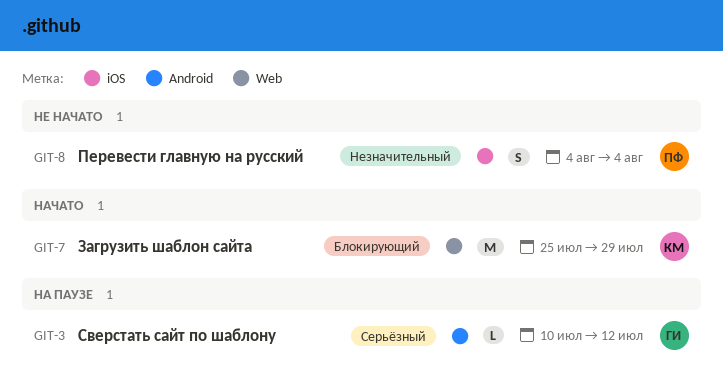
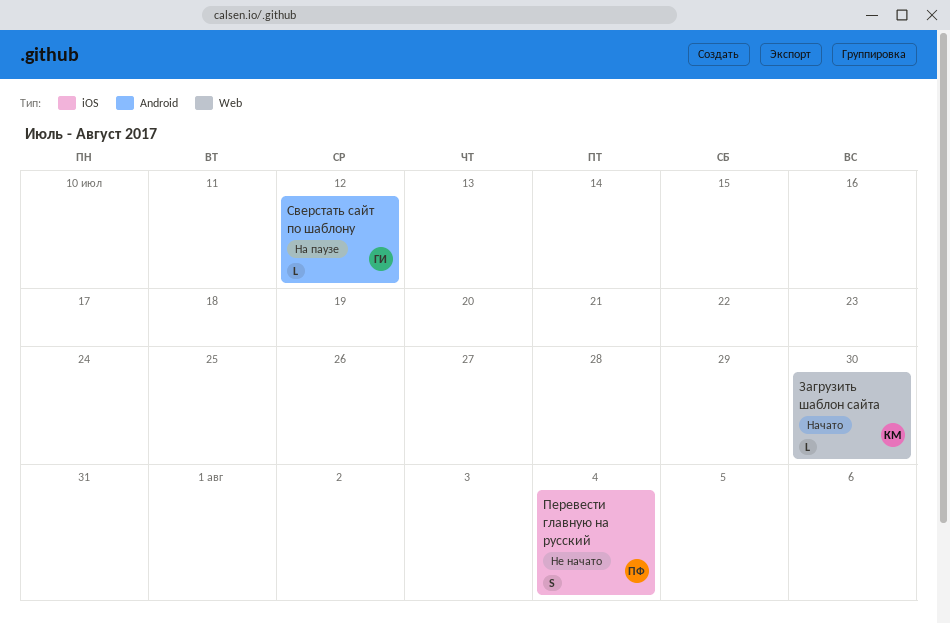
Загрузить шаблон сайта, estimate: M -> L
Загрузить шаблон сайта, due: Jul 29 -> Jul 30

